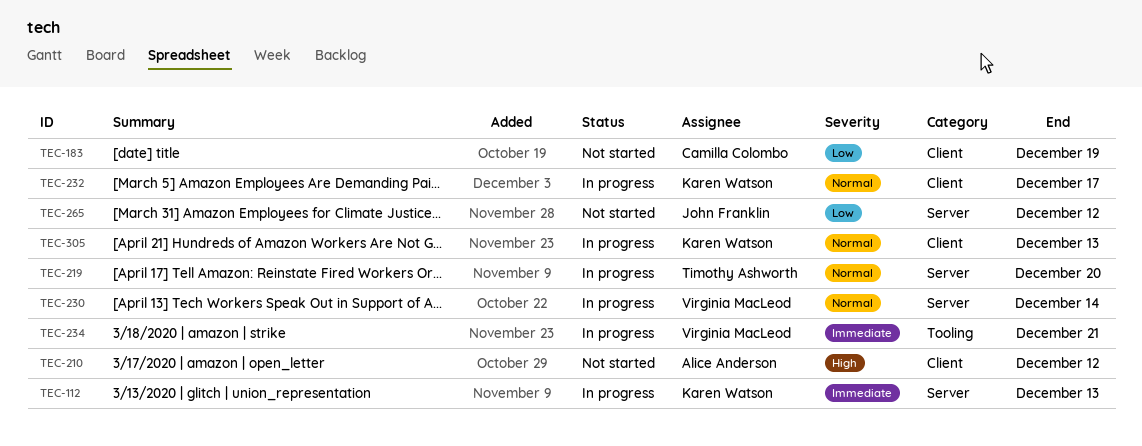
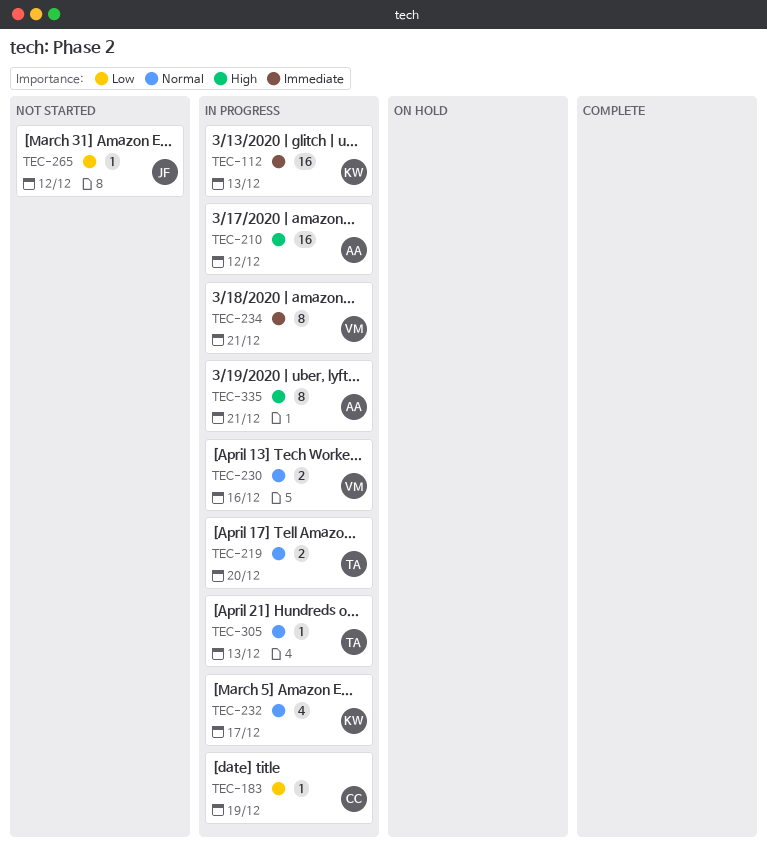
TEC-183, status: Not started -> In progress
TEC-210, status: Not started -> In progress
TEC-230, due: Dec 14 -> Dec 16
TEC-305, owner: Karen Watson -> Timothy Ashworth
TEC-335: none -> present

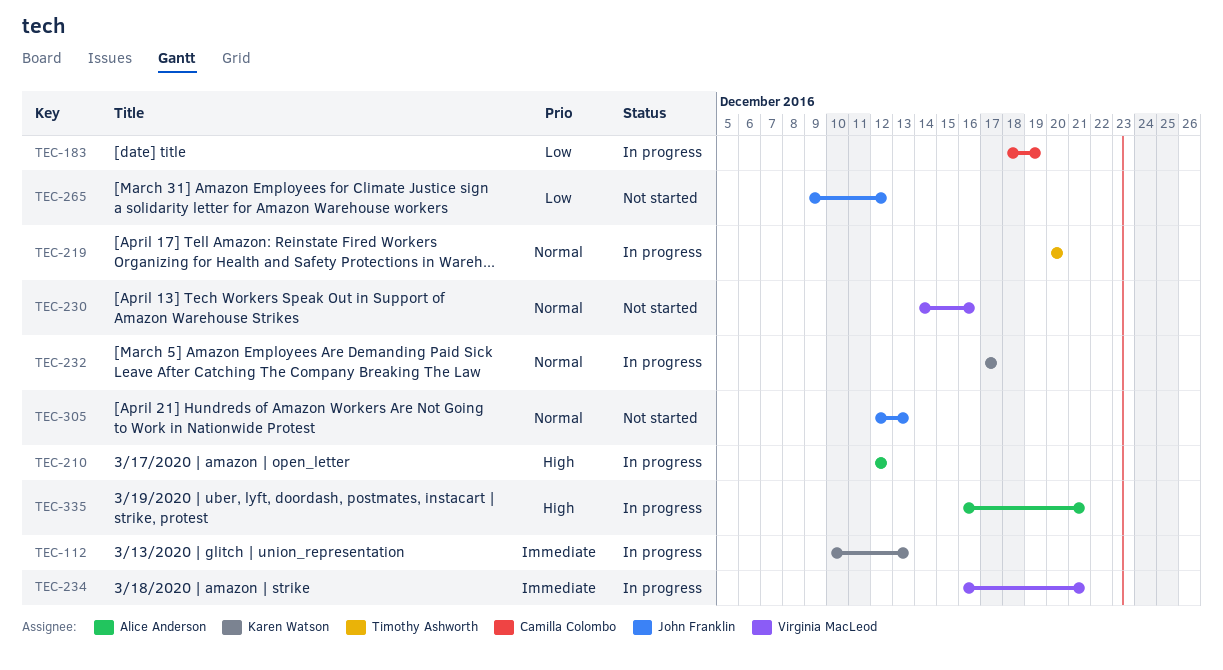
TEC-230, status: In progress -> Not started
TEC-305, status: In progress -> Not started
TEC-305, owner: Timothy Ashworth -> John Franklin

